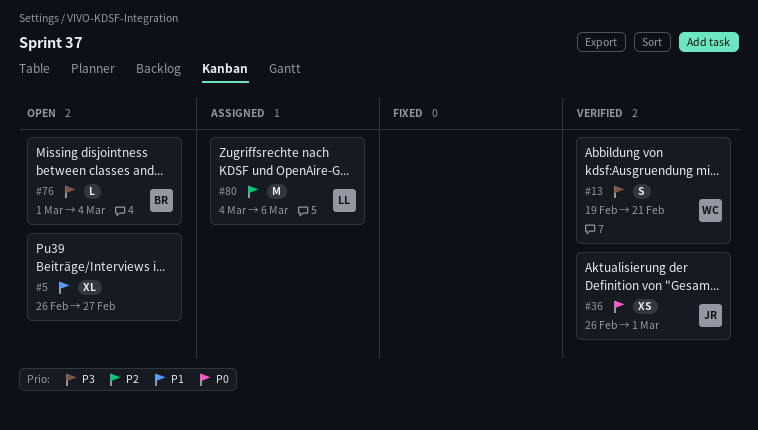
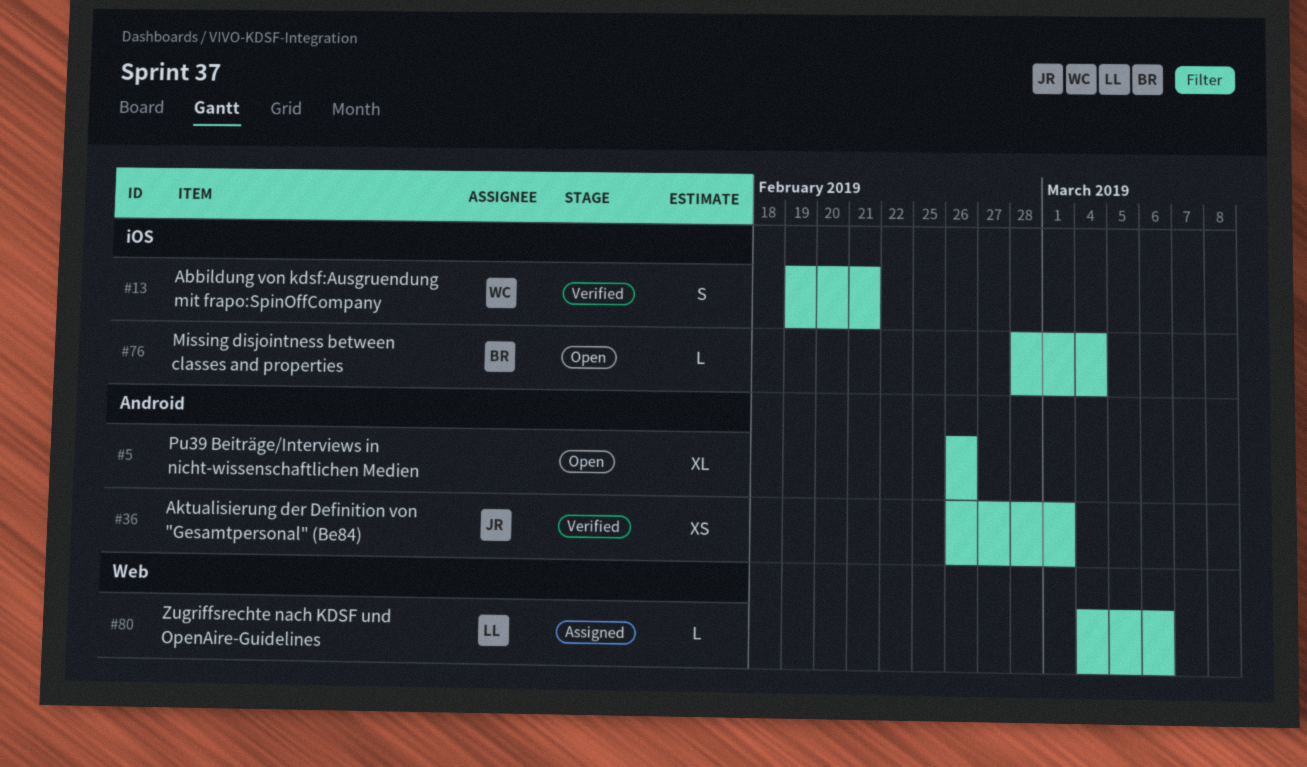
#5, due: Feb 27 -> Feb 26
#76, start: Mar 1 -> Feb 28
#80, estimate: M -> L

